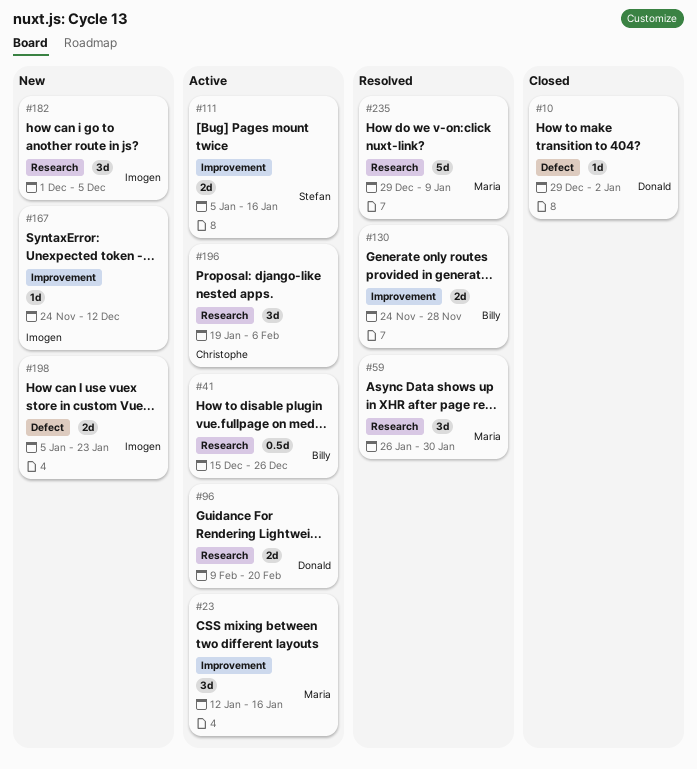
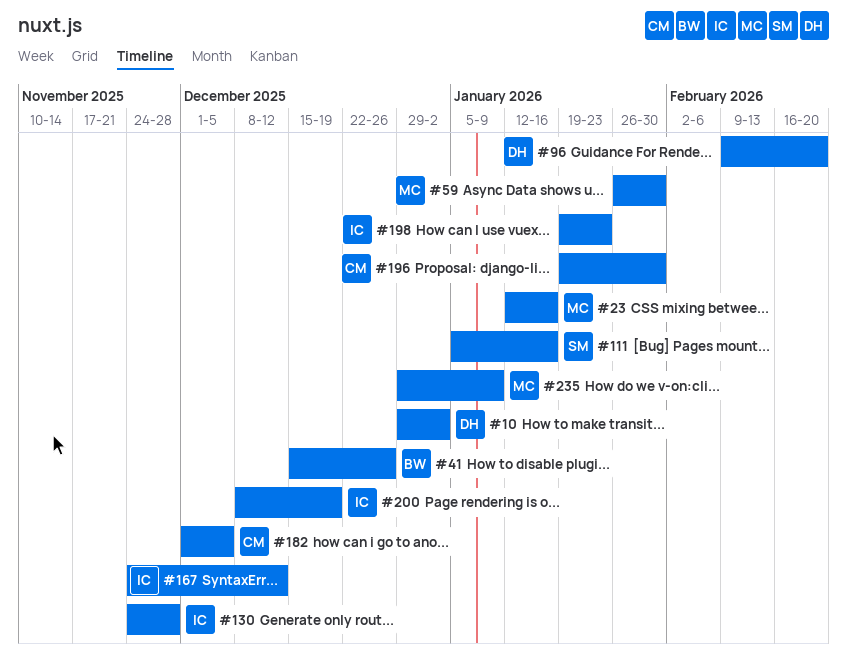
#130, owner: Billy -> Imogen
#182, owner: Imogen -> Christophe
#196, due: Feb 6 -> Jan 30
#198, start: Jan 5 -> Jan 19
#200: none -> present

